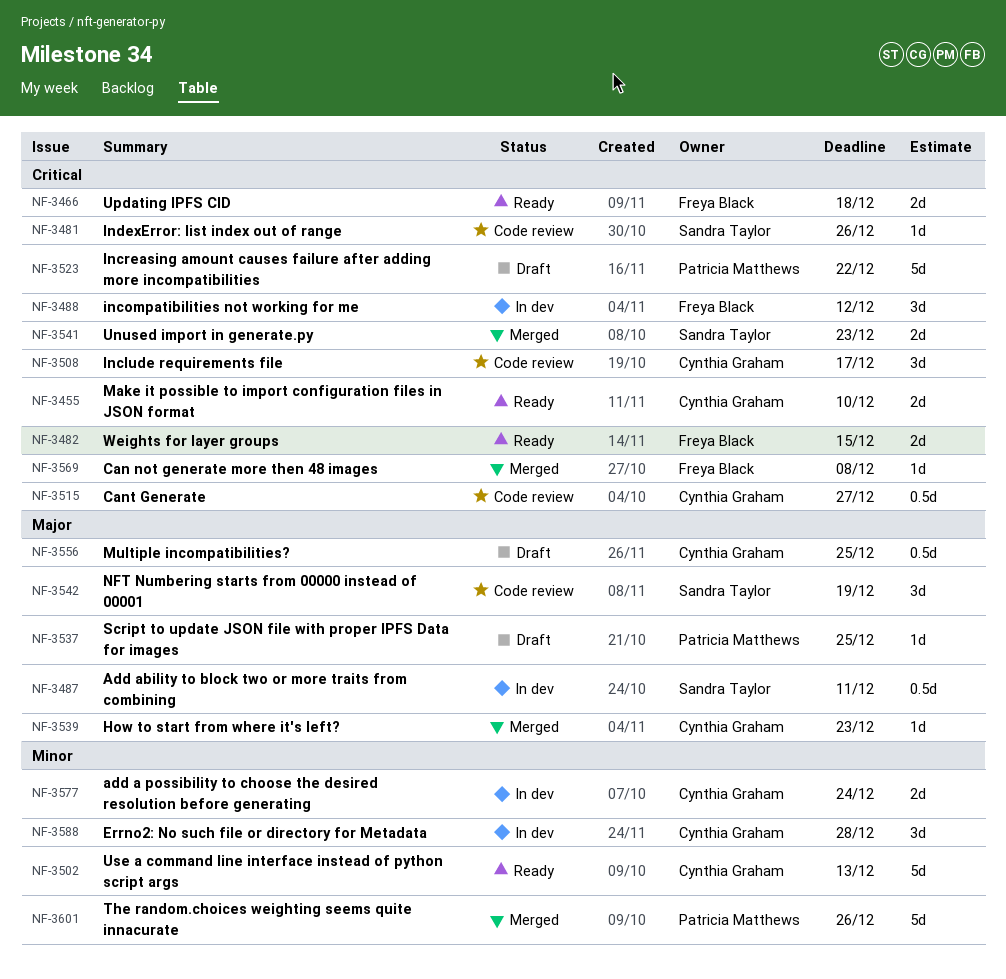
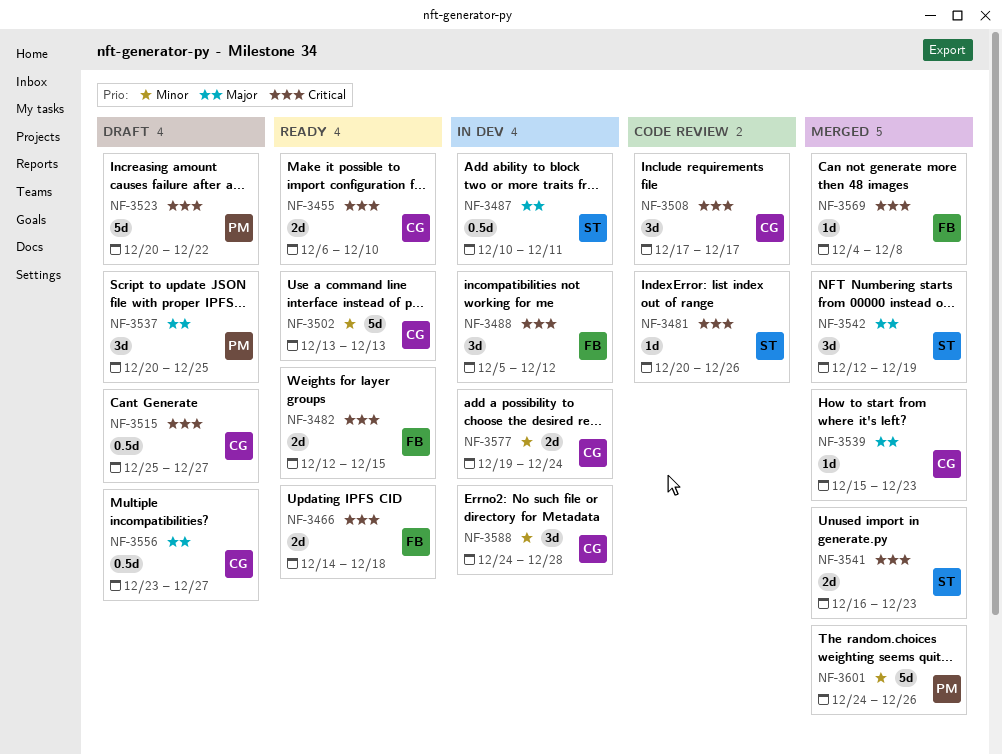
NF-3515, status: Code review -> Draft
NF-3537, estimate: 1d -> 3d
NF-3542, status: Code review -> Merged
NF-3556, due: Dec 25 -> Dec 27

